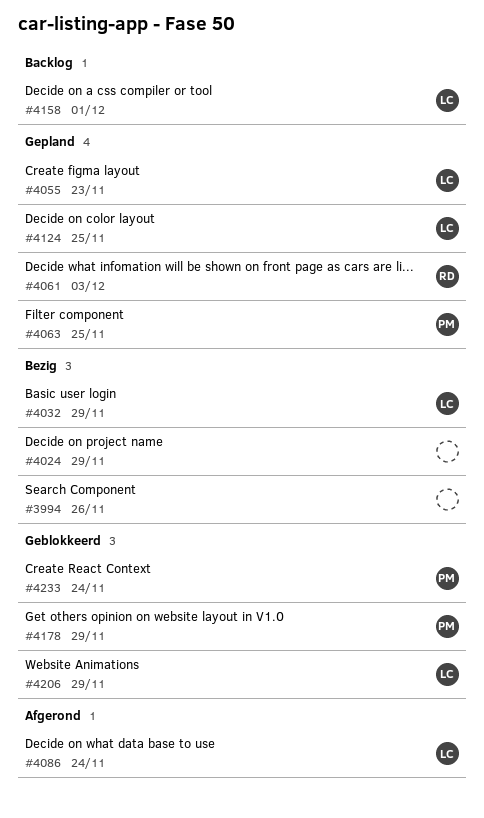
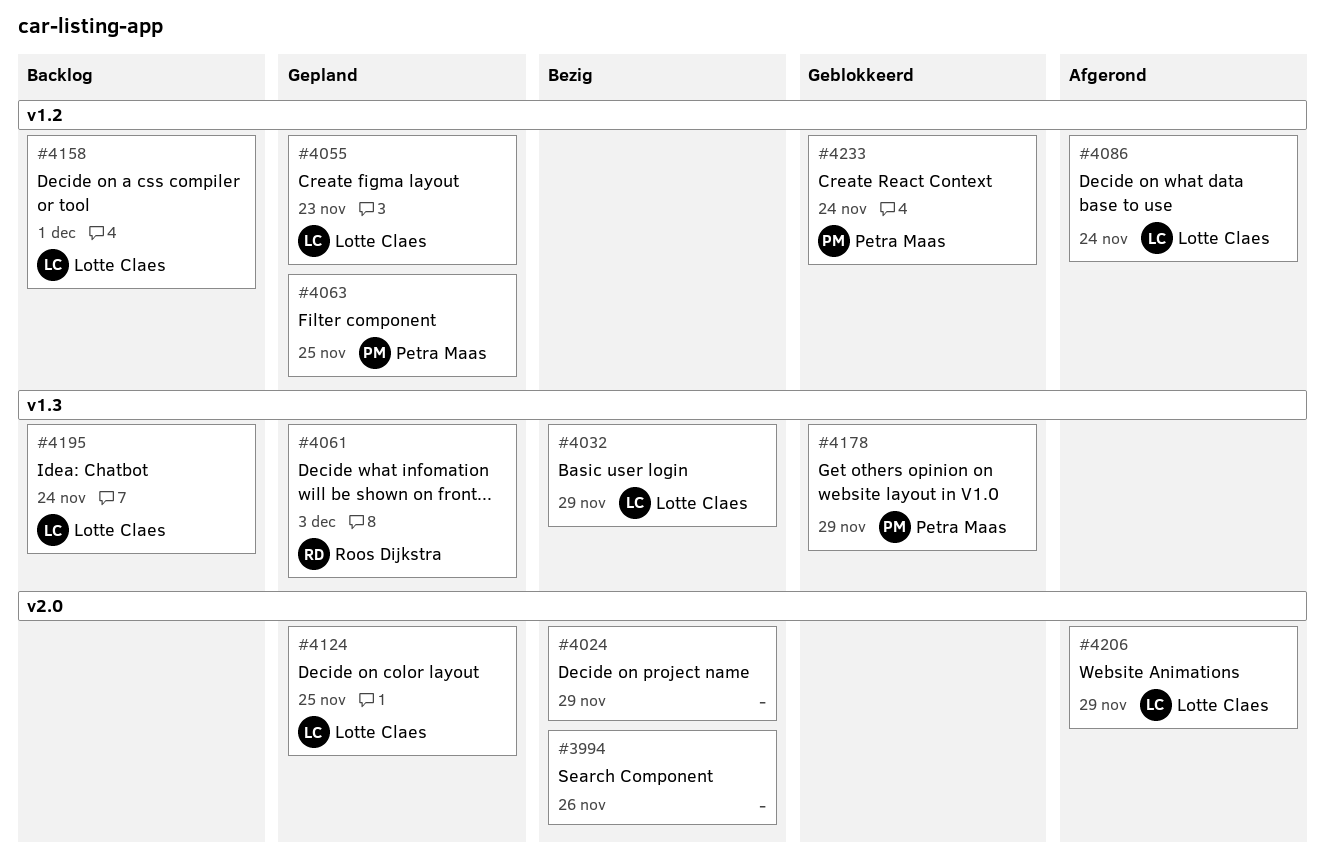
#4195: none -> present
#4206, status: Geblokkeerd -> Afgerond

